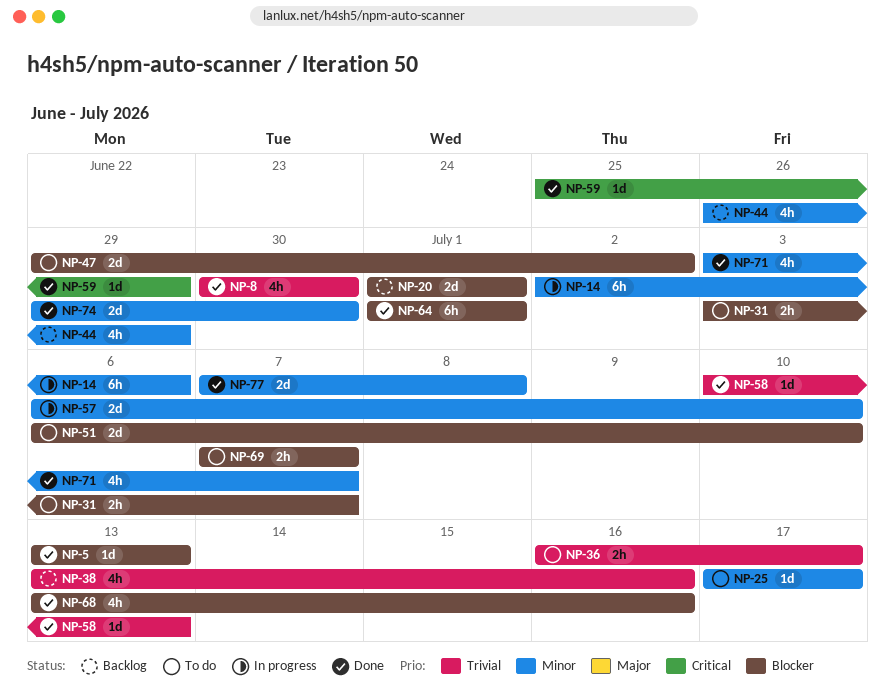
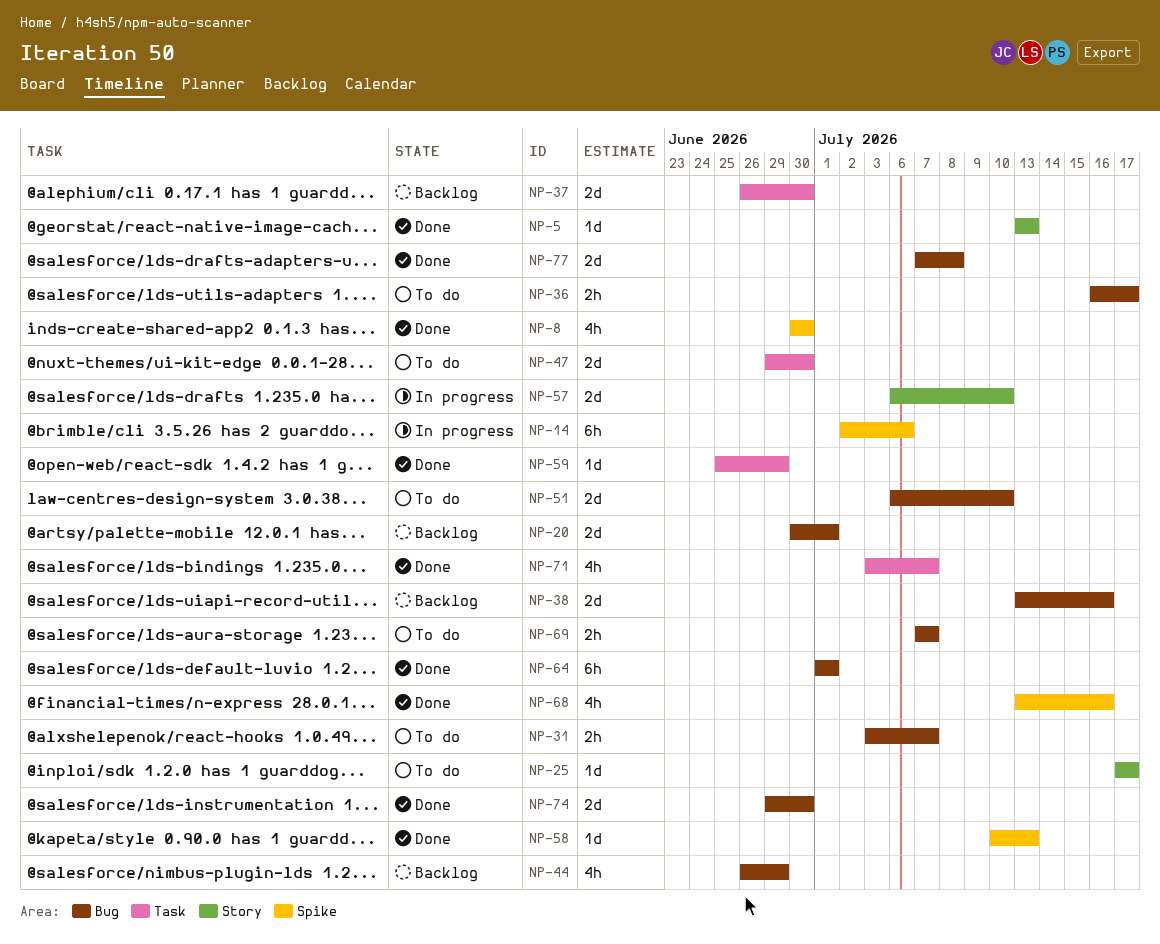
NP-20, start: Jul 1 -> Jun 30
NP-37: none -> present
NP-38, estimate: 4h -> 2d
NP-47, due: Jul 2 -> Jun 30

